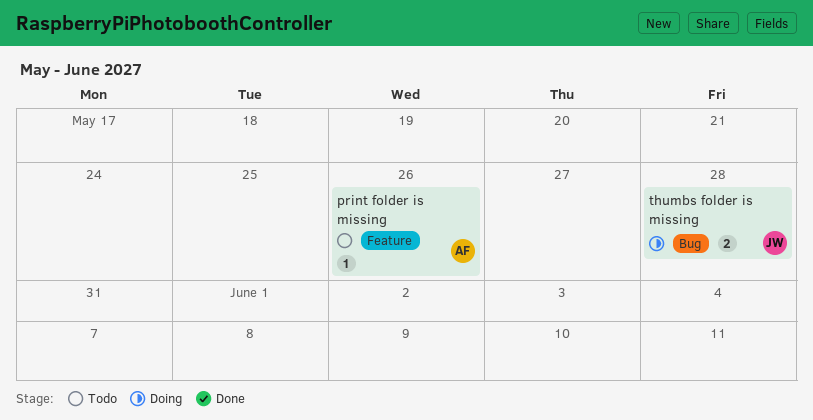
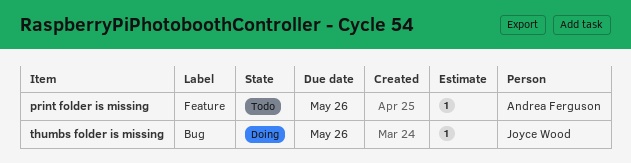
thumbs folder is missing, estimate: 2 -> 1
thumbs folder is missing, due: May 28 -> May 26

